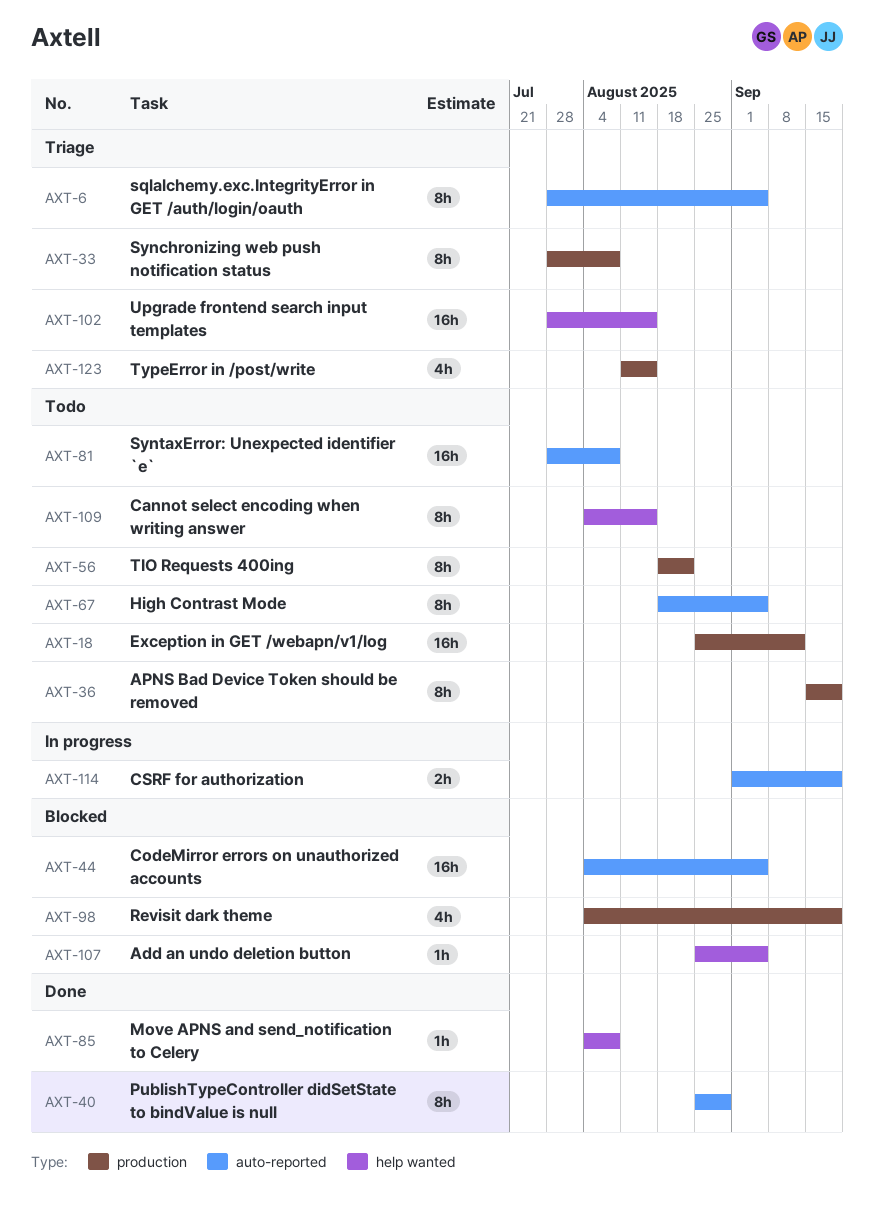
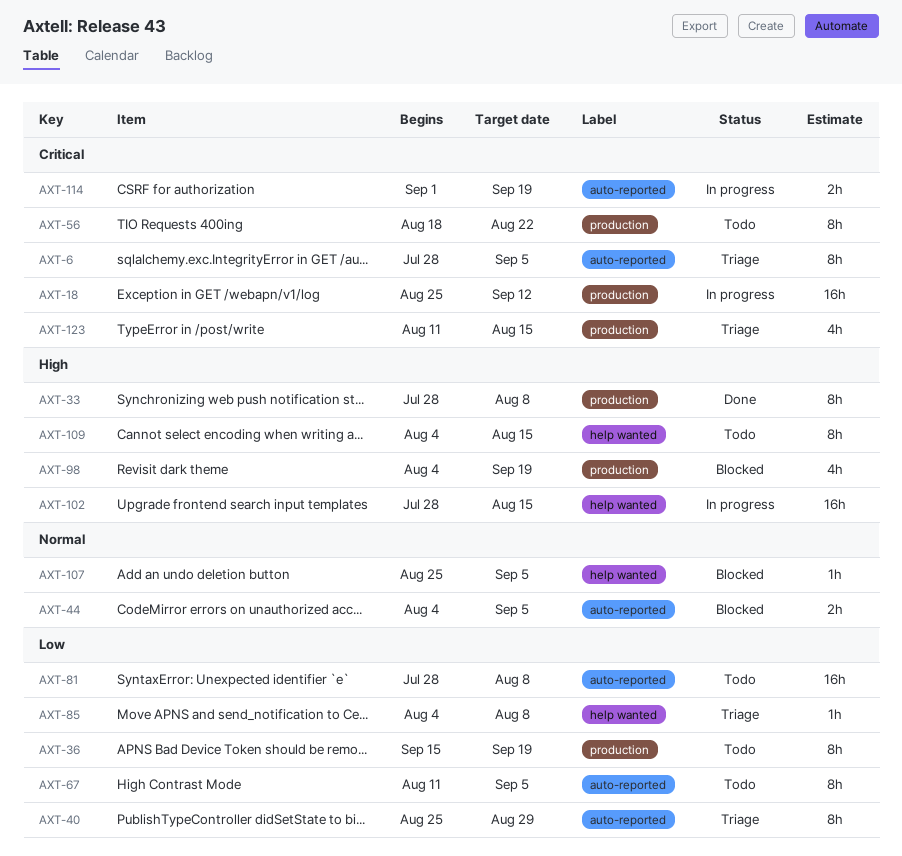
AXT-18, status: Todo -> In progress
AXT-33, status: Triage -> Done
AXT-40, status: Done -> Triage
AXT-44, estimate: 16h -> 2h
AXT-67, start: Aug 18 -> Aug 11
AXT-85, status: Done -> Triage
AXT-102, status: Triage -> In progress

